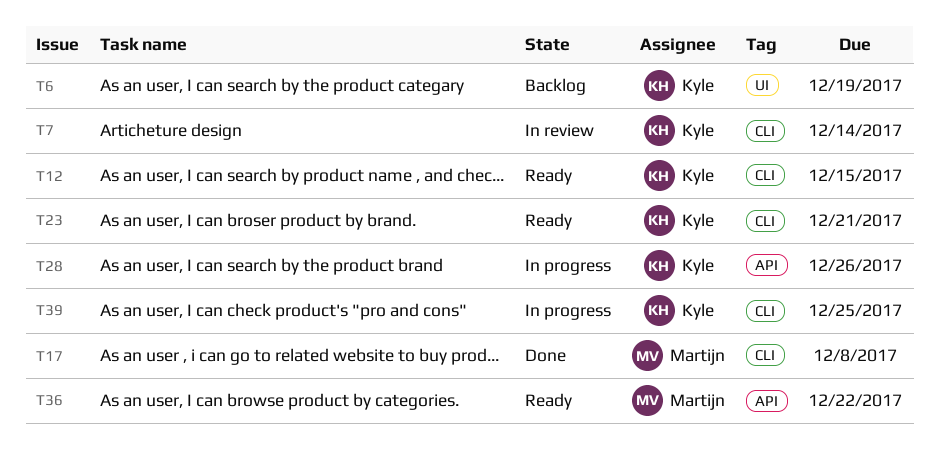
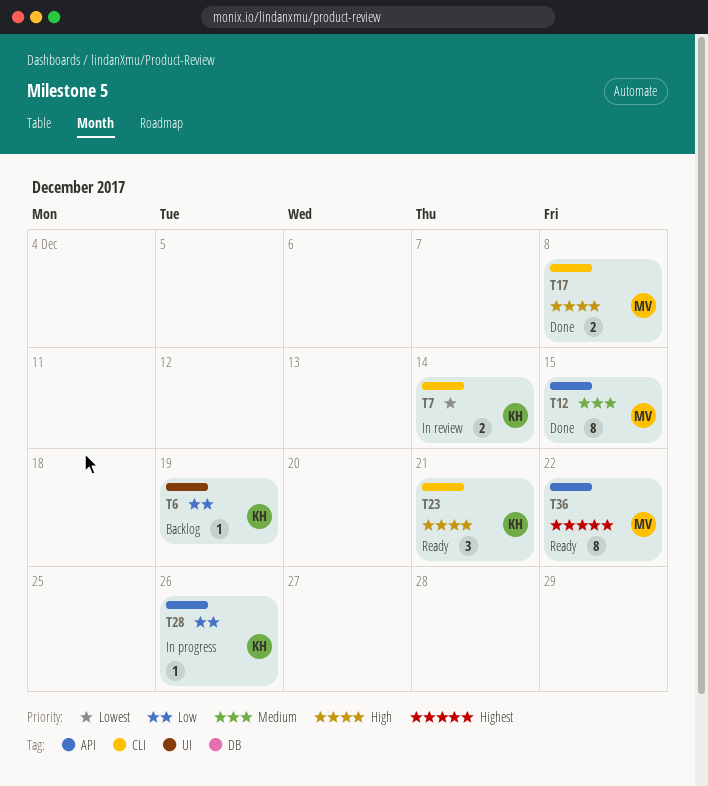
T12, status: Ready -> Done
T12, owner: Kyle -> Martijn
T12, label: CLI -> API
T39: present -> none

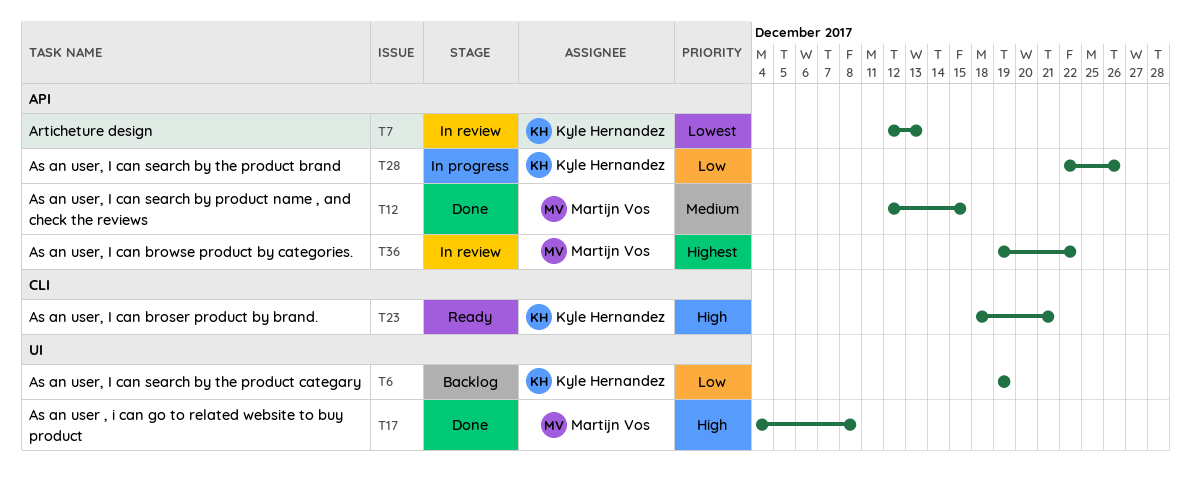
T7, label: CLI -> API
T7, due: Dec 14 -> Dec 13
T17, label: CLI -> UI
T36, status: Ready -> In review

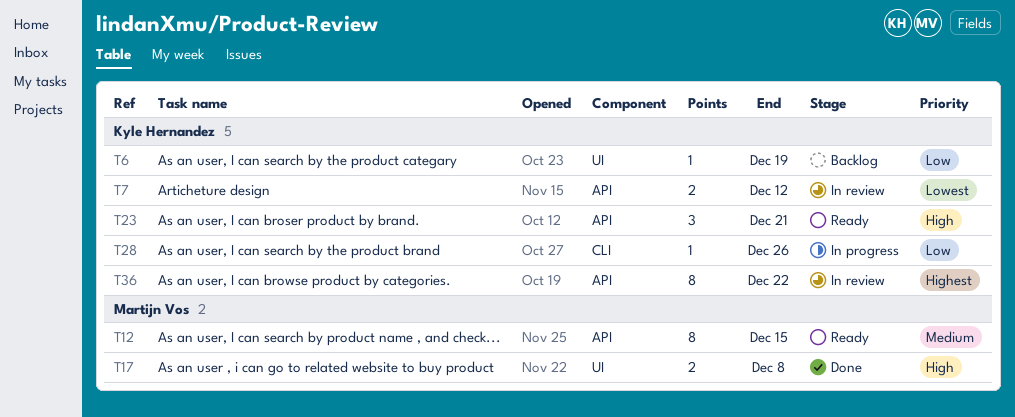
T7, due: Dec 13 -> Dec 12
T12, status: Done -> Ready
T23, label: CLI -> API
T28, label: API -> CLI
T36, owner: Martijn Vos -> Kyle Hernandez

